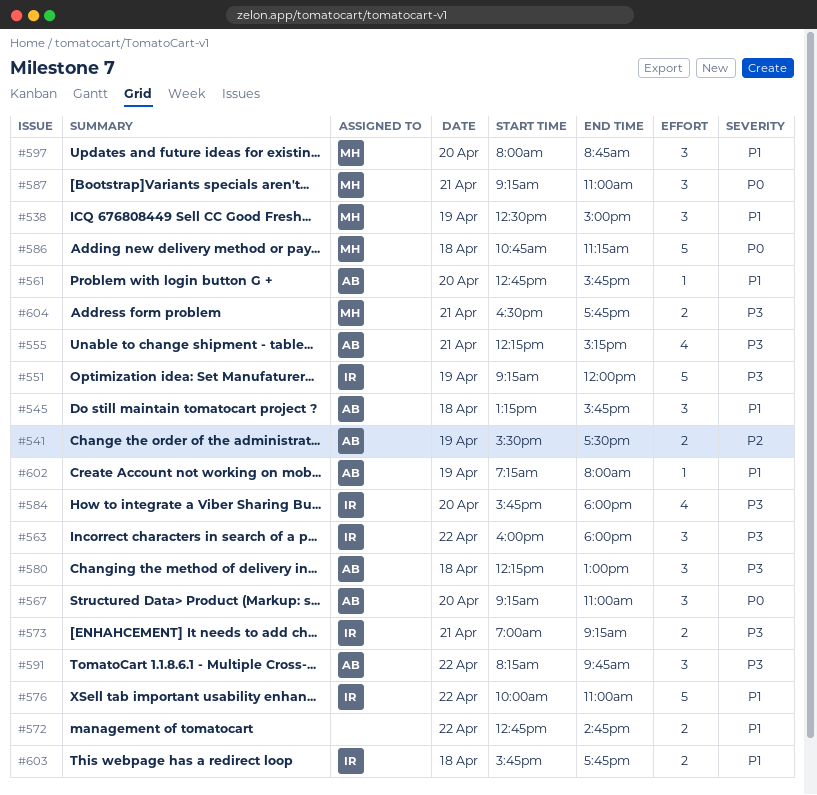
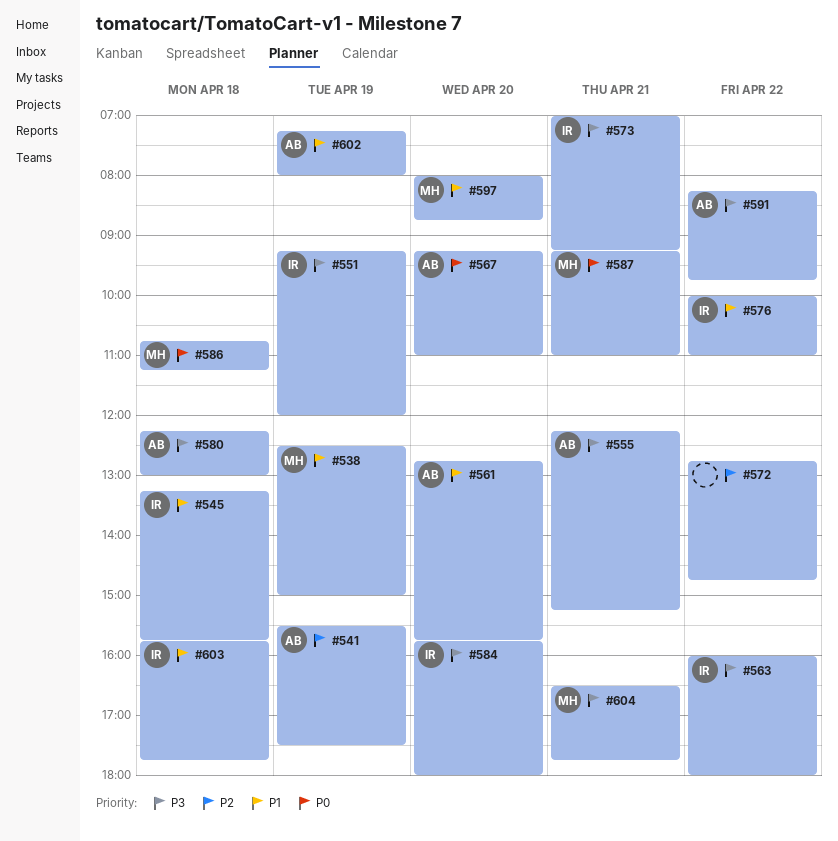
#545, owner: AB -> IR
#572, priority: P1 -> P2

